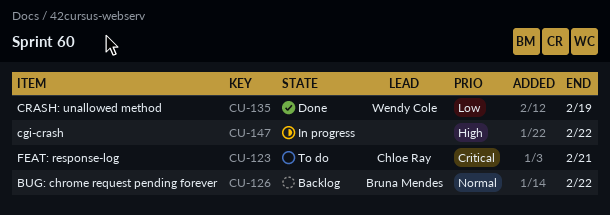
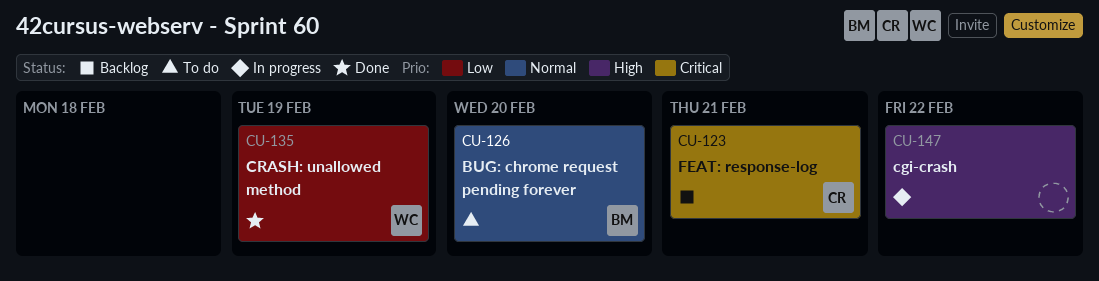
CU-123, status: To do -> Backlog
CU-126, status: Backlog -> To do
CU-126, due: Feb 22 -> Feb 20

